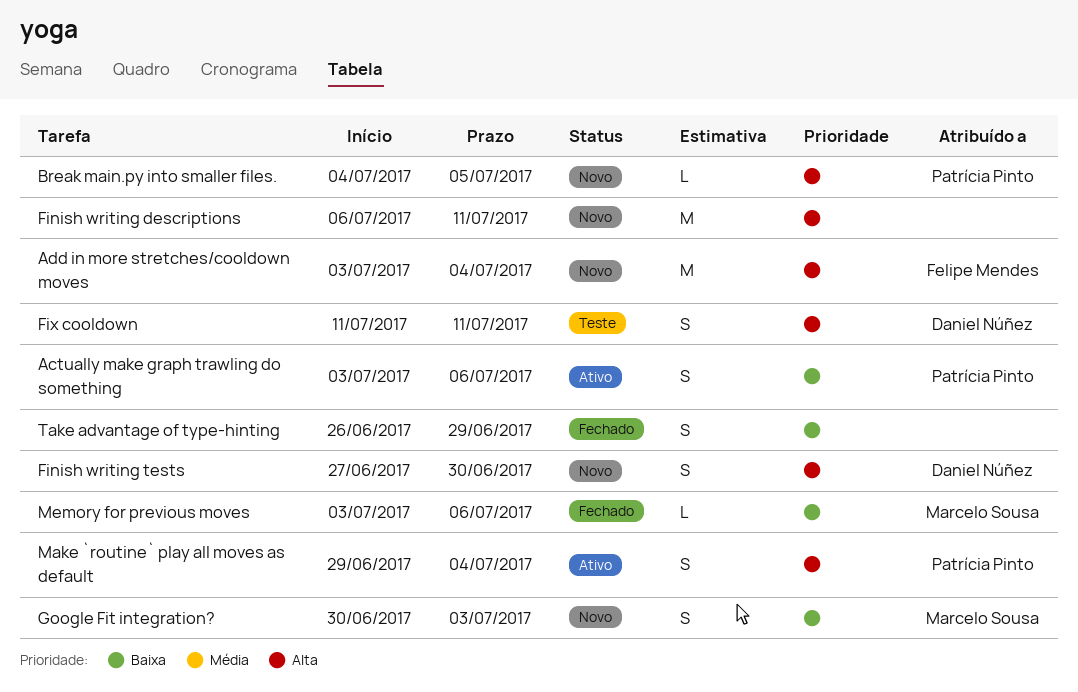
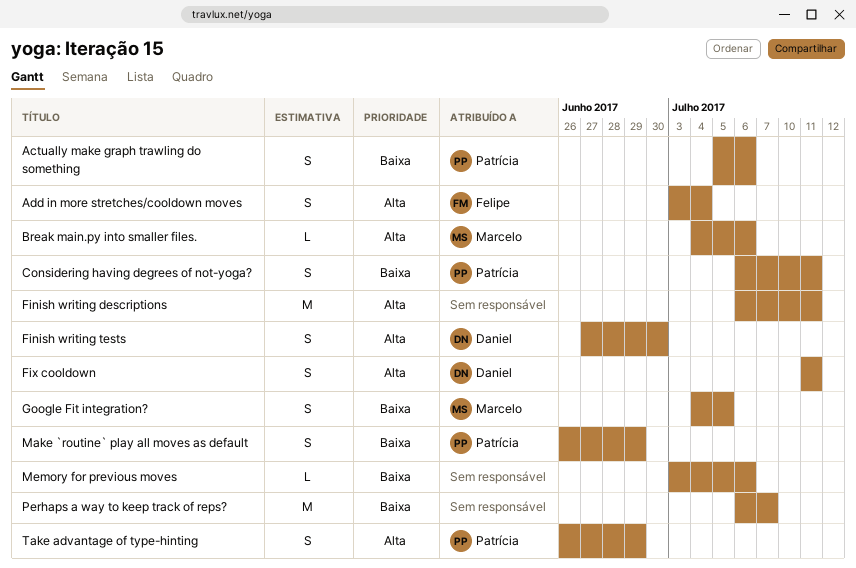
Actually make graph trawling do something, start: Jul 3 -> Jul 5
Add in more stretches/cooldown moves, estimate: M -> S
Break main.py into smaller files., owner: Patrícia Pinto -> Marcelo Sousa
Break main.py into smaller files., due: Jul 5 -> Jul 6
Considering having degrees of not-yoga?: none -> present
Google Fit integration?, start: Jun 30 -> Jul 4
Google Fit integration?, due: Jul 3 -> Jul 5
Make `routine` play all moves as default, priority: Alta -> Baixa
Make `routine` play all moves as default, start: Jun 29 -> Jun 26
Make `routine` play all moves as default, due: Jul 4 -> Jun 29
Memory for previous moves, owner: Marcelo Sousa -> none
Perhaps a way to keep track of reps?: none -> present
Take advantage of type-hinting, owner: none -> Patrícia Pinto
Take advantage of type-hinting, priority: Baixa -> Alta

